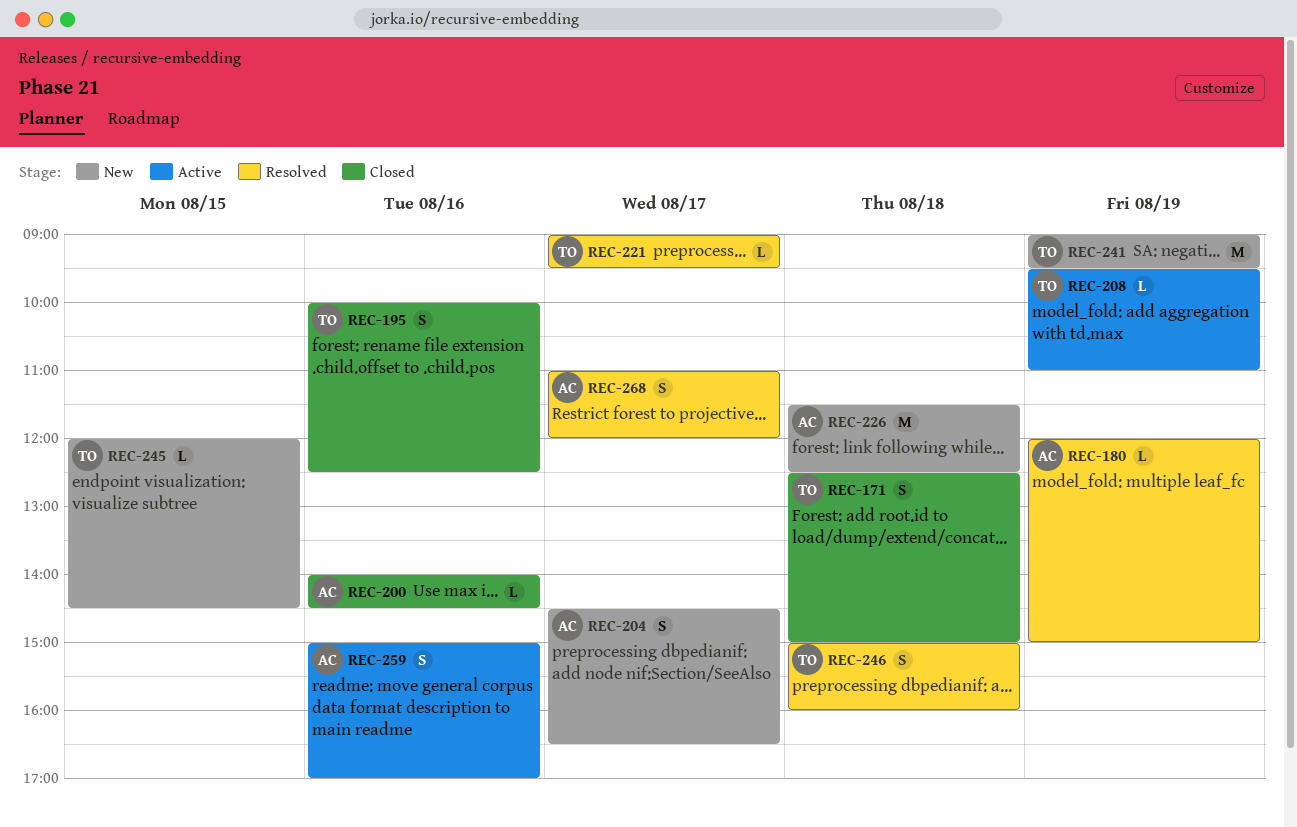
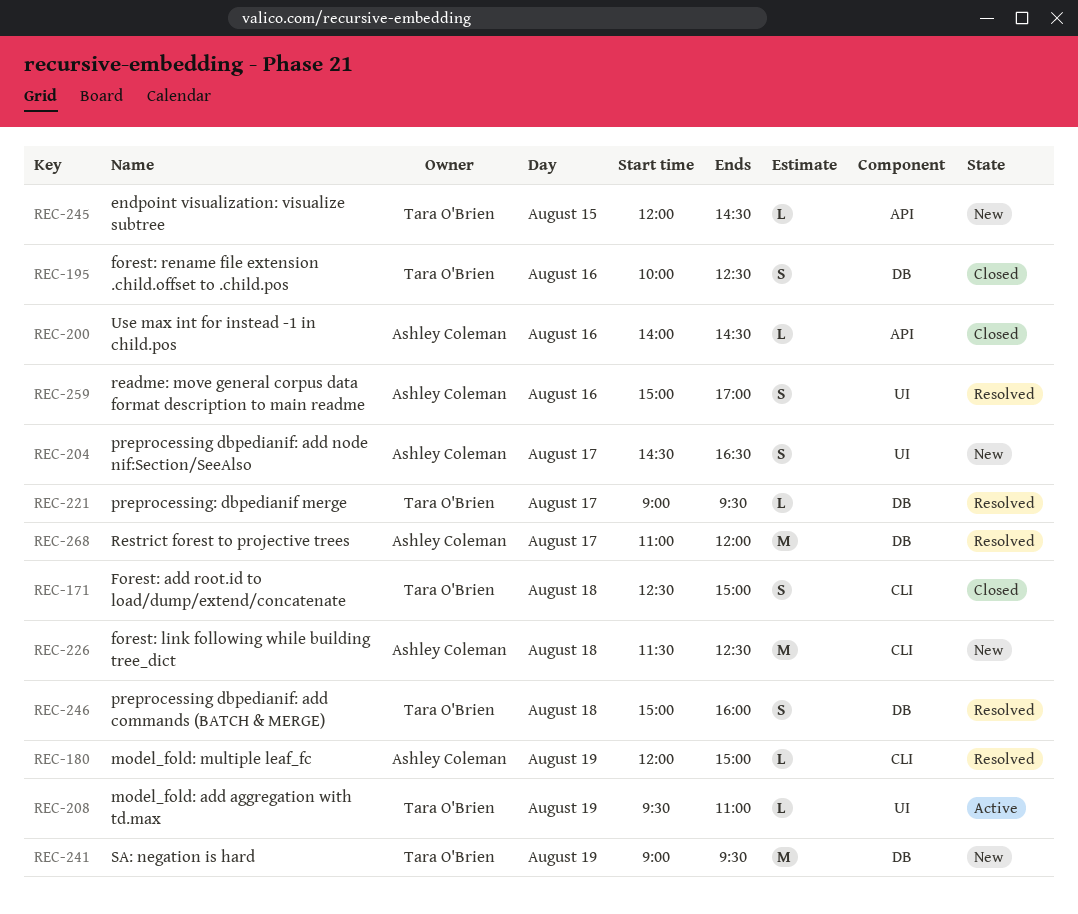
REC-259, status: Active -> Resolved
REC-268, estimate: S -> M

